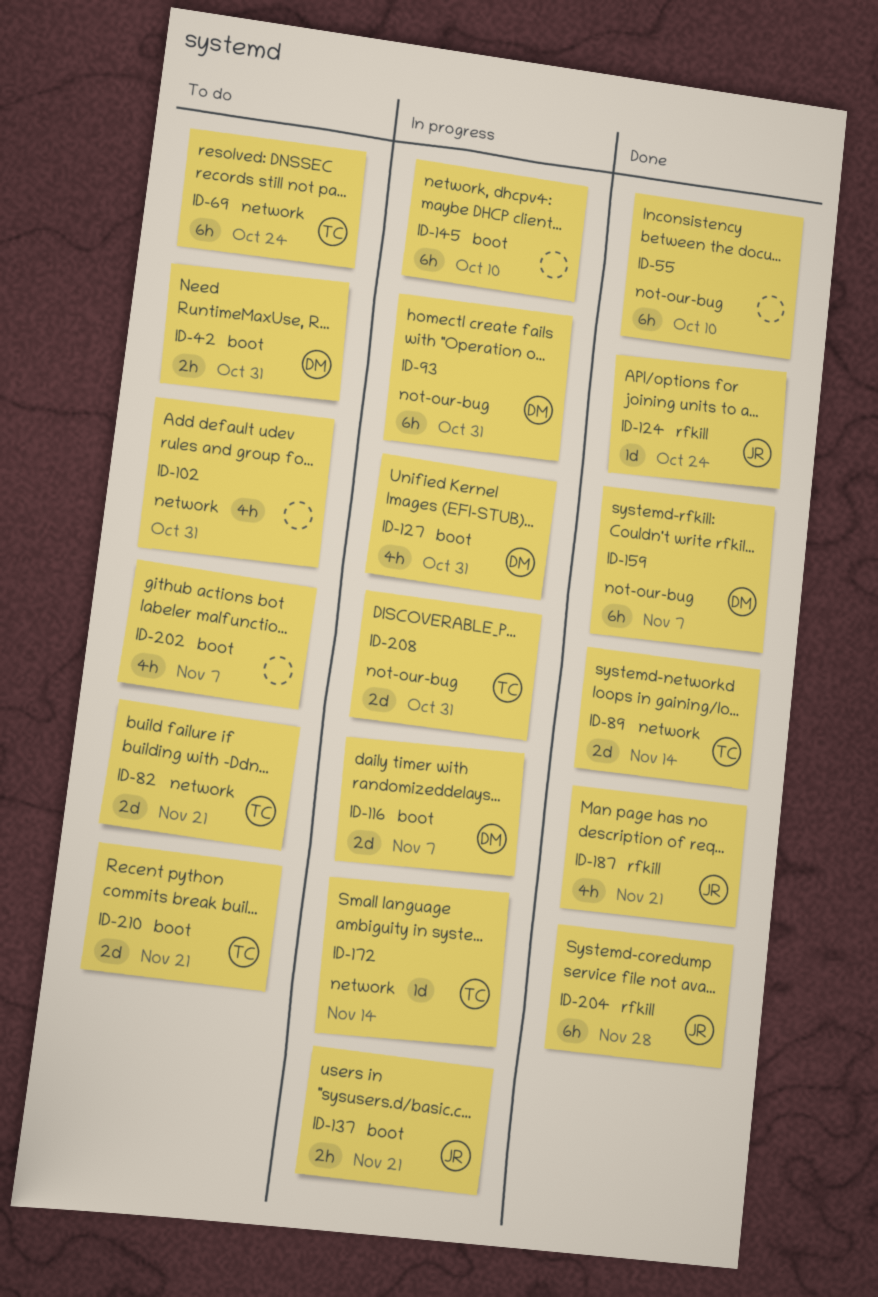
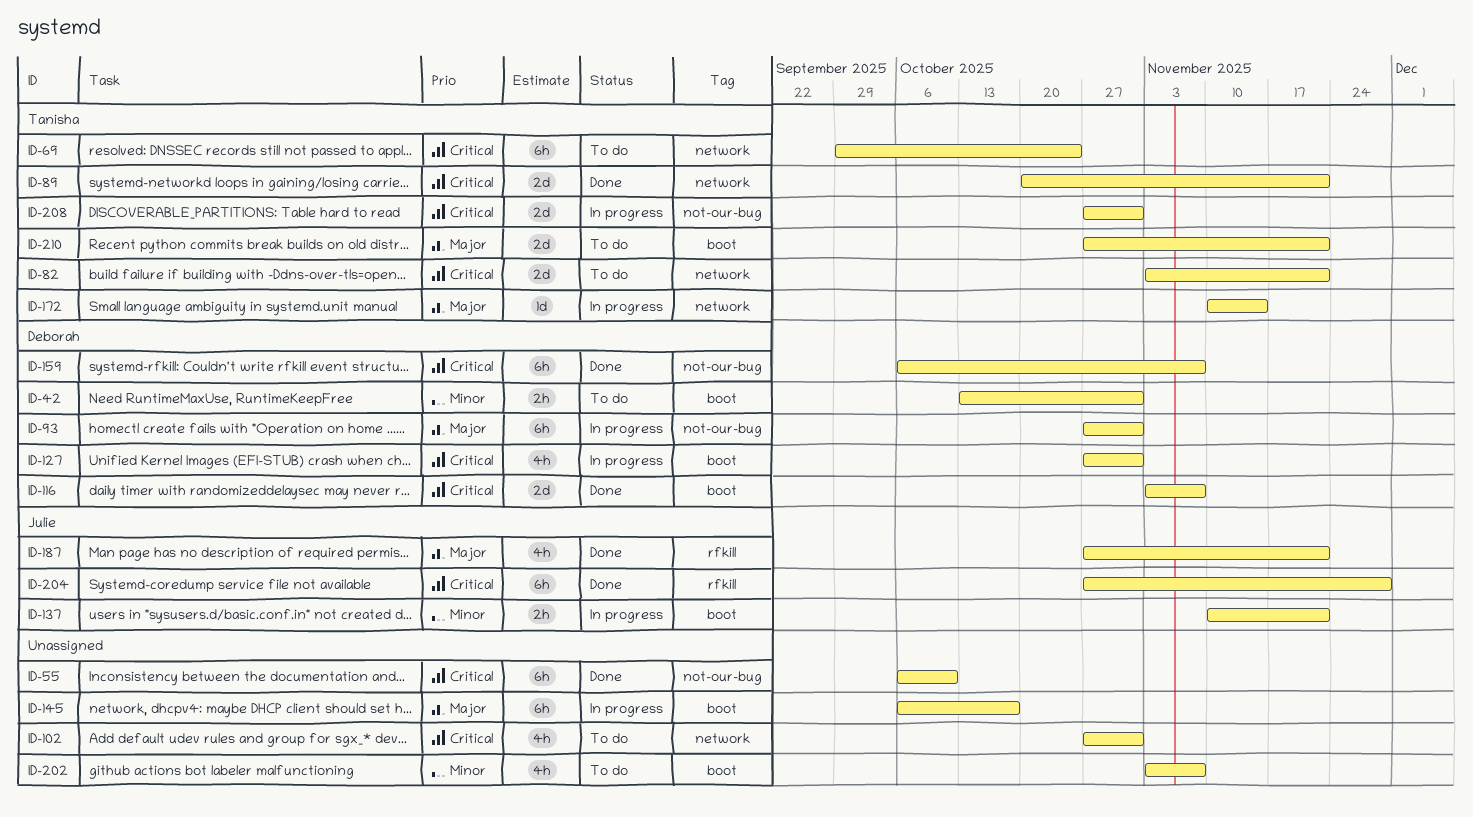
ID-89, due: Nov 14 -> Nov 21
ID-116, status: In progress -> Done
ID-124: present -> none
ID-145, due: Oct 10 -> Oct 17

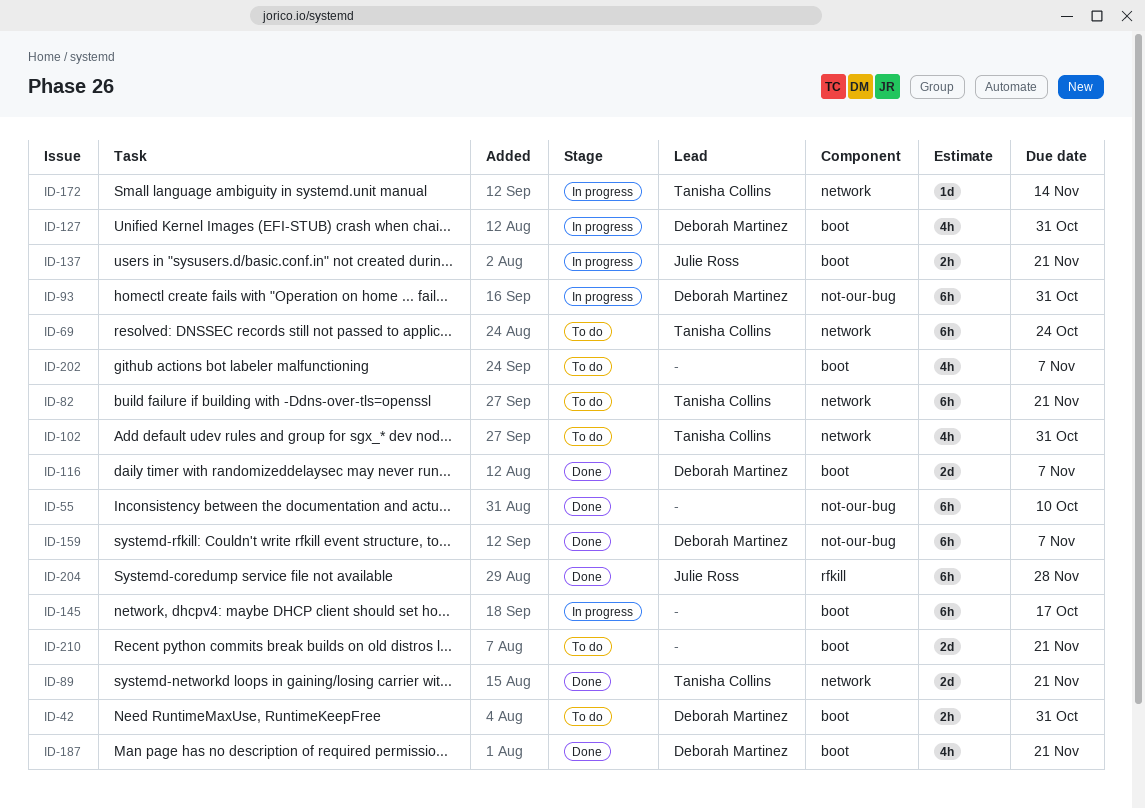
ID-82, estimate: 2d -> 6h
ID-102, owner: none -> Tanisha Collins
ID-187, owner: Julie Ross -> Deborah Martinez
ID-187, label: rfkill -> boot
ID-208: present -> none
ID-210, owner: Tanisha Collins -> none

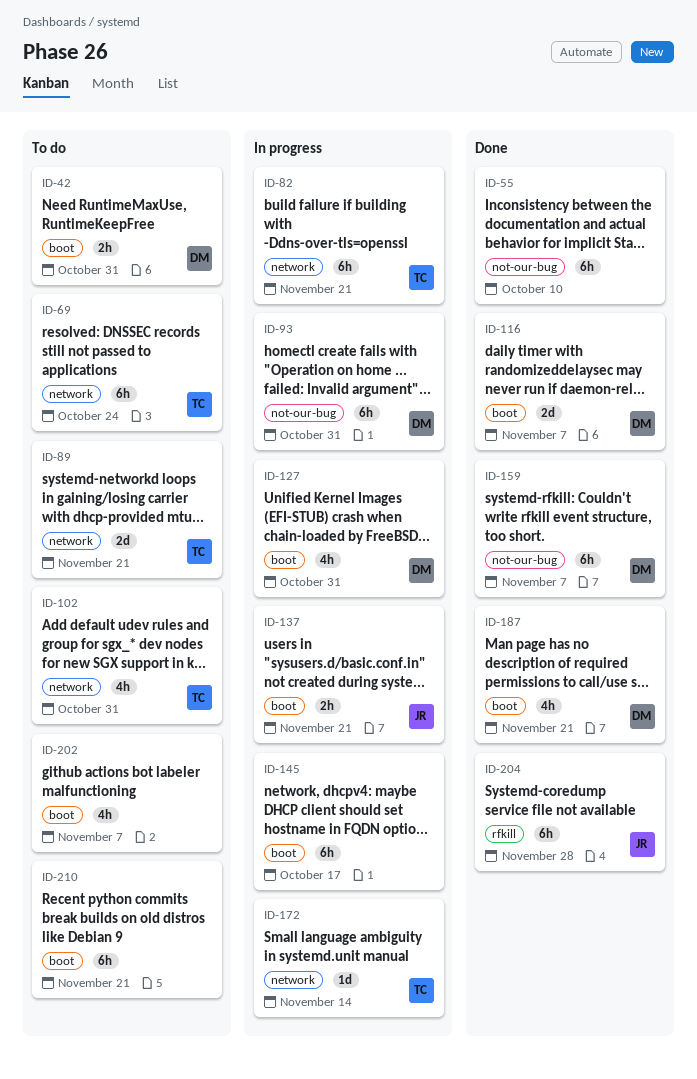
ID-82, status: To do -> In progress
ID-89, status: Done -> To do
ID-210, estimate: 2d -> 6h

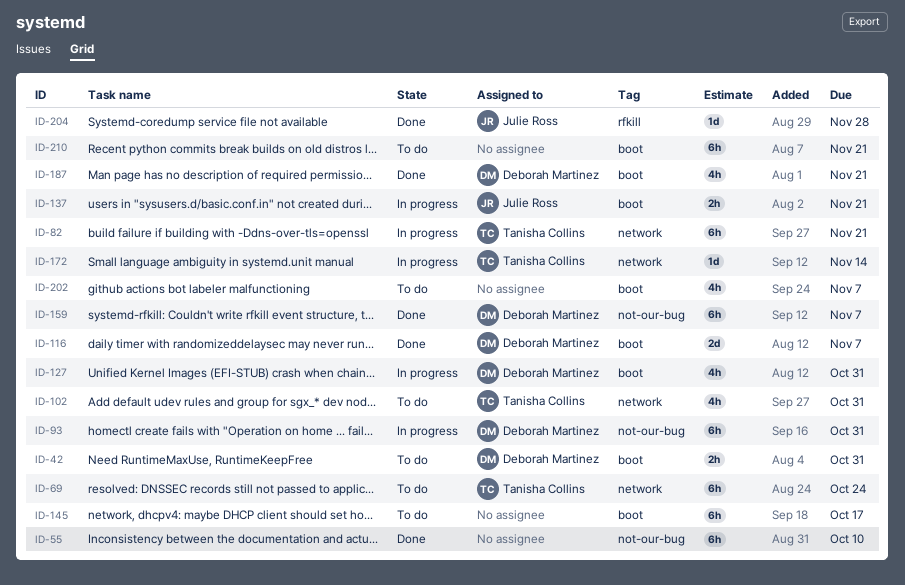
ID-89: present -> none
ID-145, status: In progress -> To do
ID-204, estimate: 6h -> 1d

